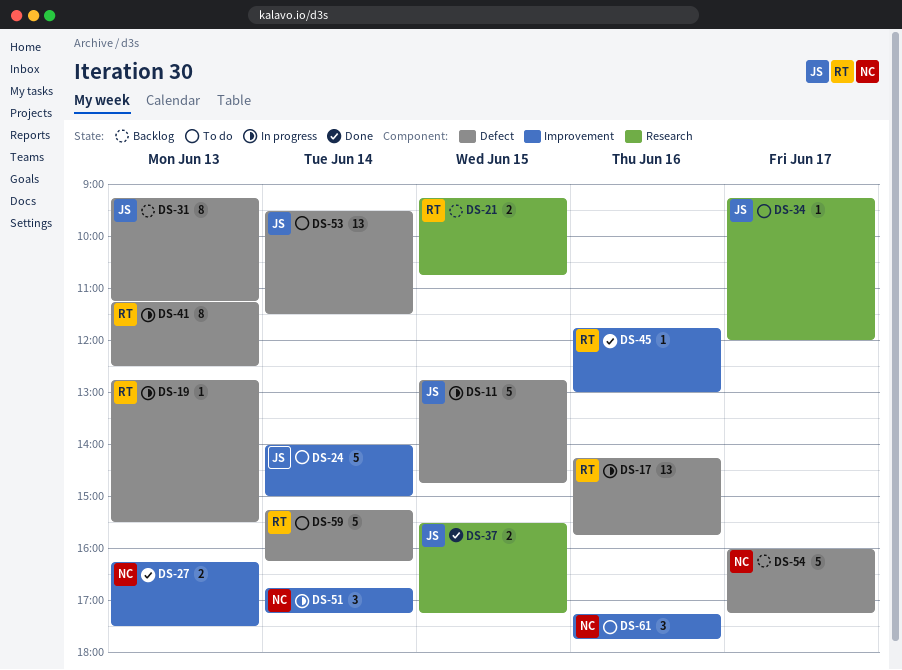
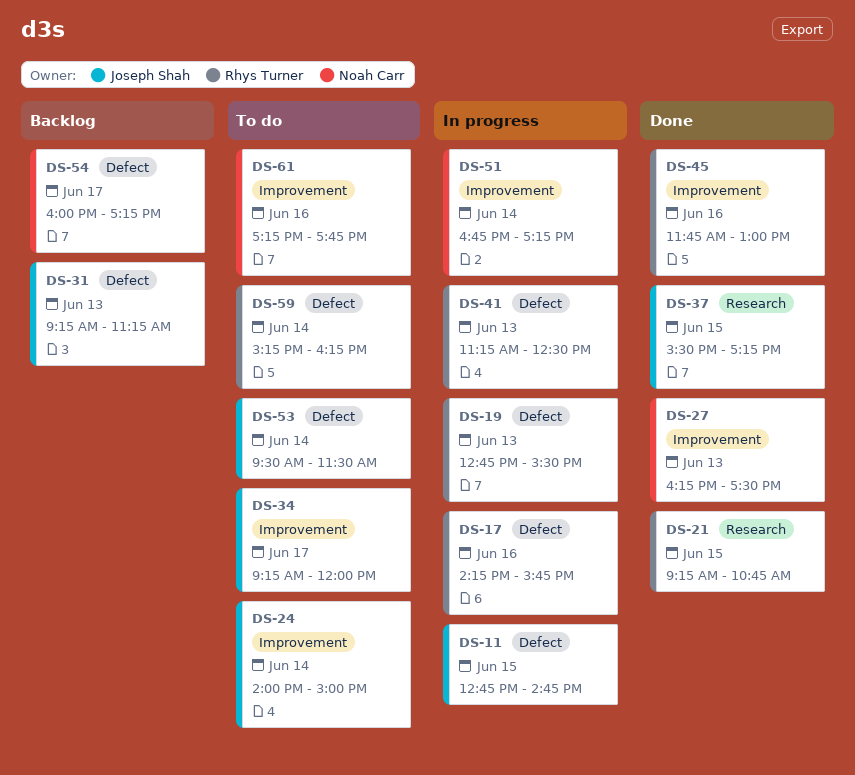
DS-21, status: Backlog -> Done
DS-34, label: Research -> Improvement

